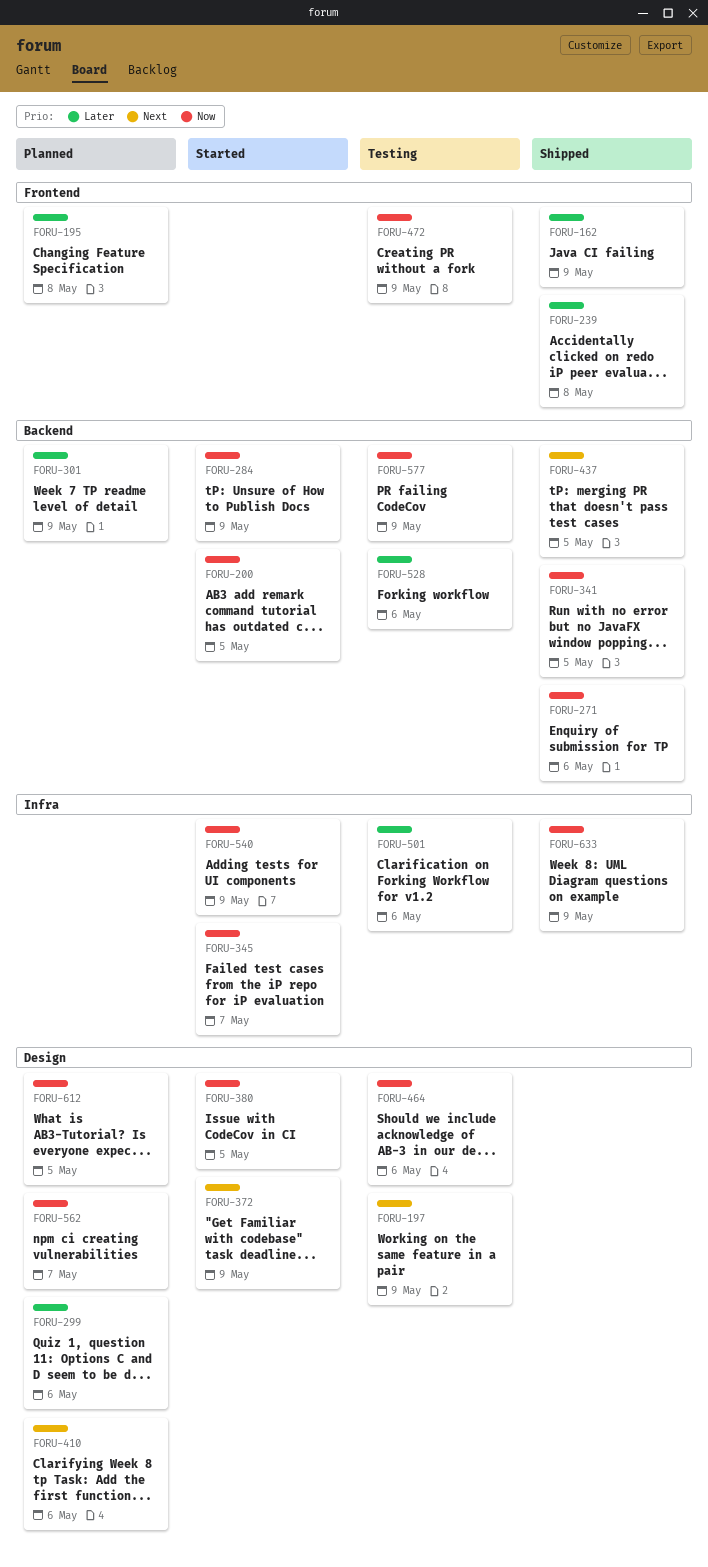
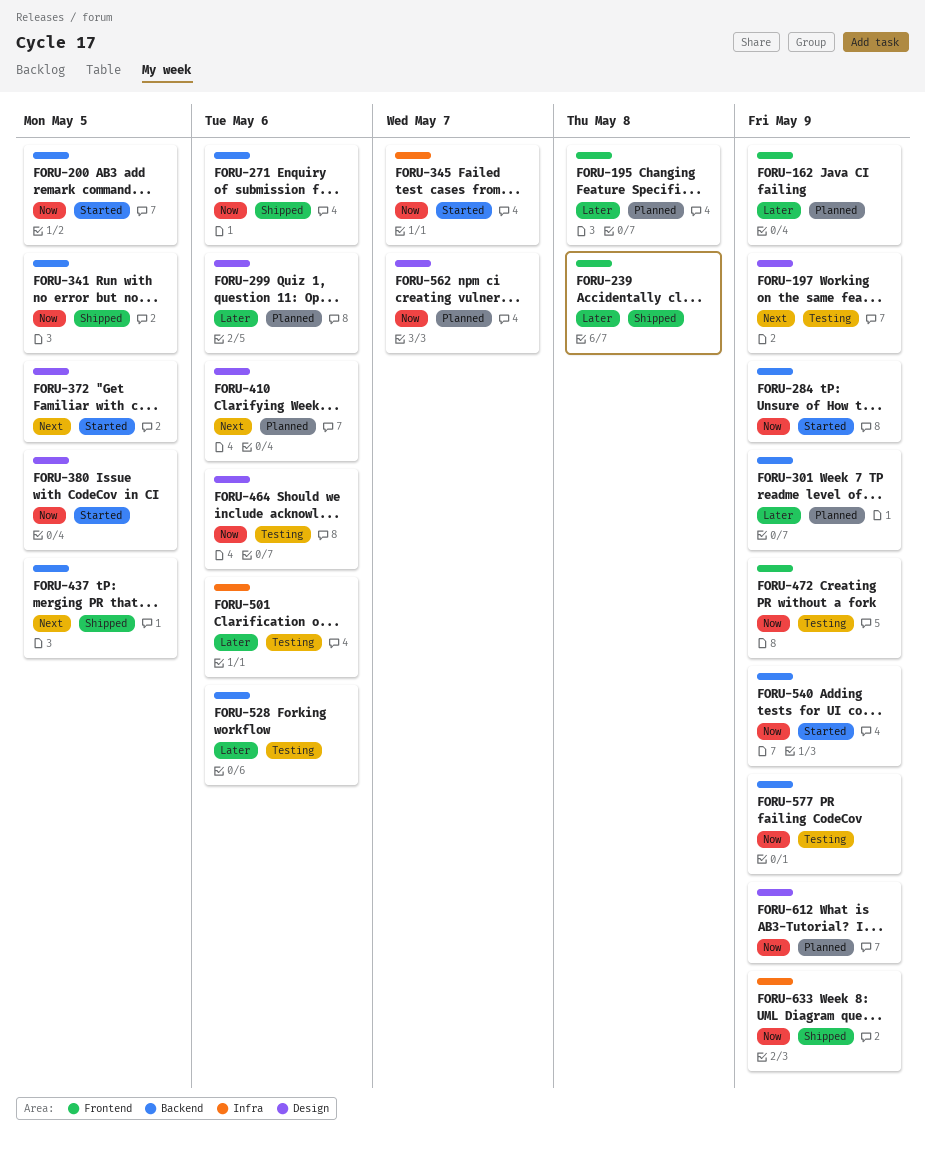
FORU-162, status: Shipped -> Planned
FORU-372, due: May 9 -> May 5
FORU-540, label: Infra -> Backend
FORU-612, due: May 5 -> May 9

